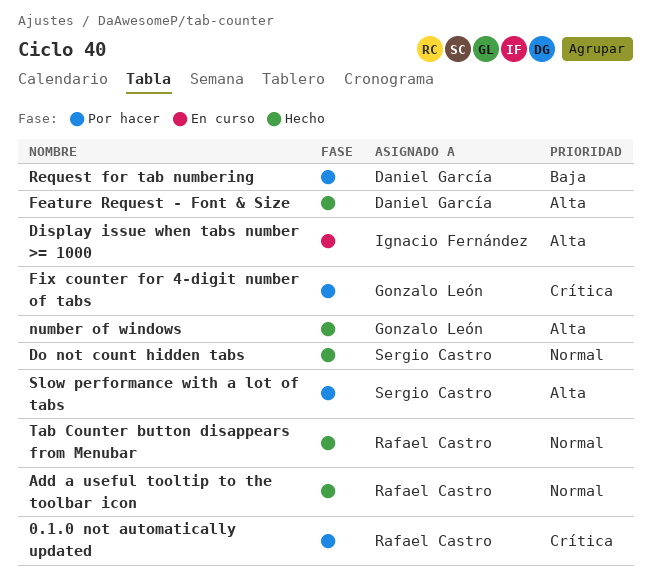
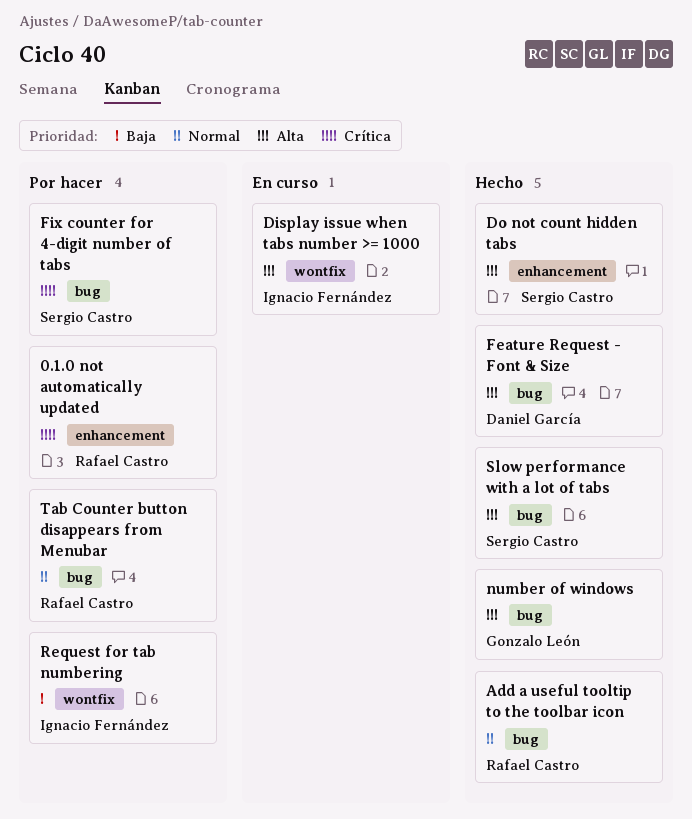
Do not count hidden tabs, priority: Normal -> Alta
Fix counter for 4-digit number of tabs, owner: Gonzalo León -> Sergio Castro
Request for tab numbering, owner: Daniel García -> Ignacio Fernández
Slow performance with a lot of tabs, status: Por hacer -> Hecho
Tab Counter button disappears from Menubar, status: Hecho -> Por hacer

